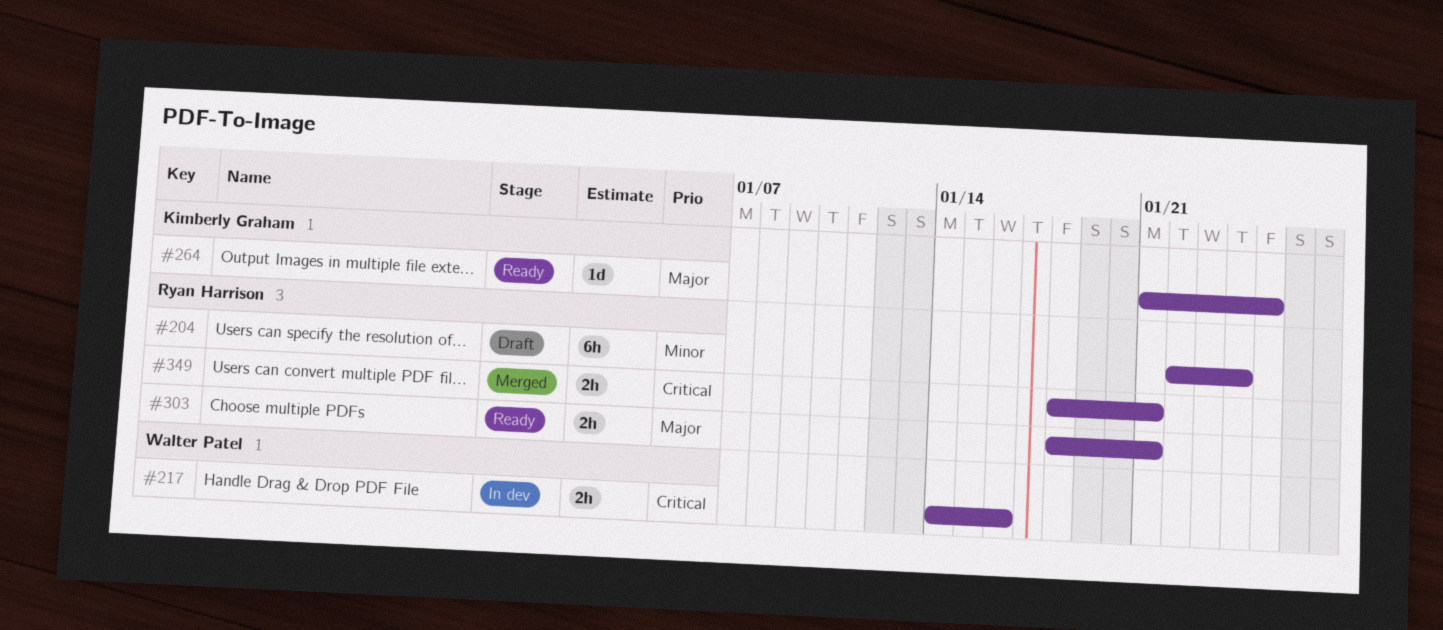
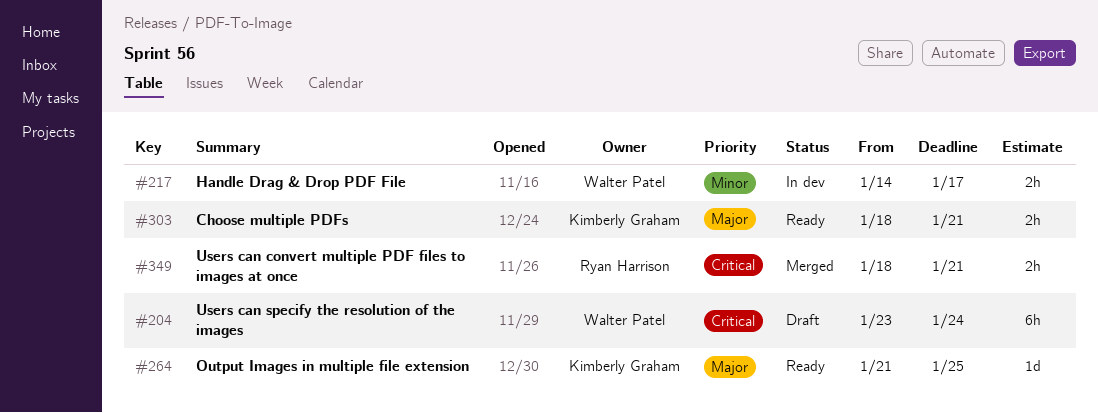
#204, owner: Ryan Harrison -> Walter Patel
#204, priority: Minor -> Critical
#204, start: Jan 22 -> Jan 23
#217, priority: Critical -> Minor
#217, due: Jan 16 -> Jan 17
#303, owner: Ryan Harrison -> Kimberly Graham

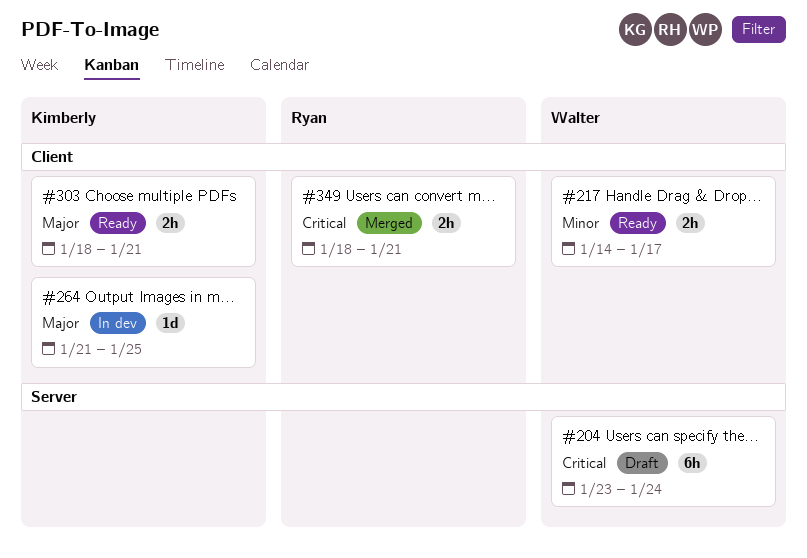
#217, status: In dev -> Ready
#264, status: Ready -> In dev

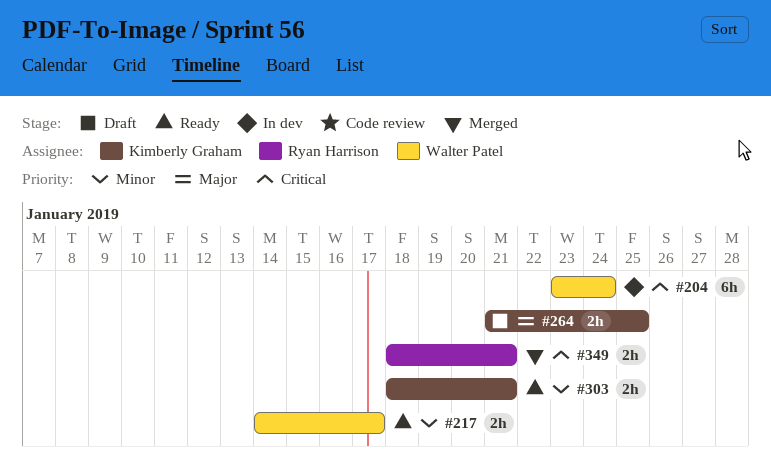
#204, status: Draft -> In dev
#264, status: In dev -> Draft
#264, estimate: 1d -> 2h
#303, priority: Major -> Minor

